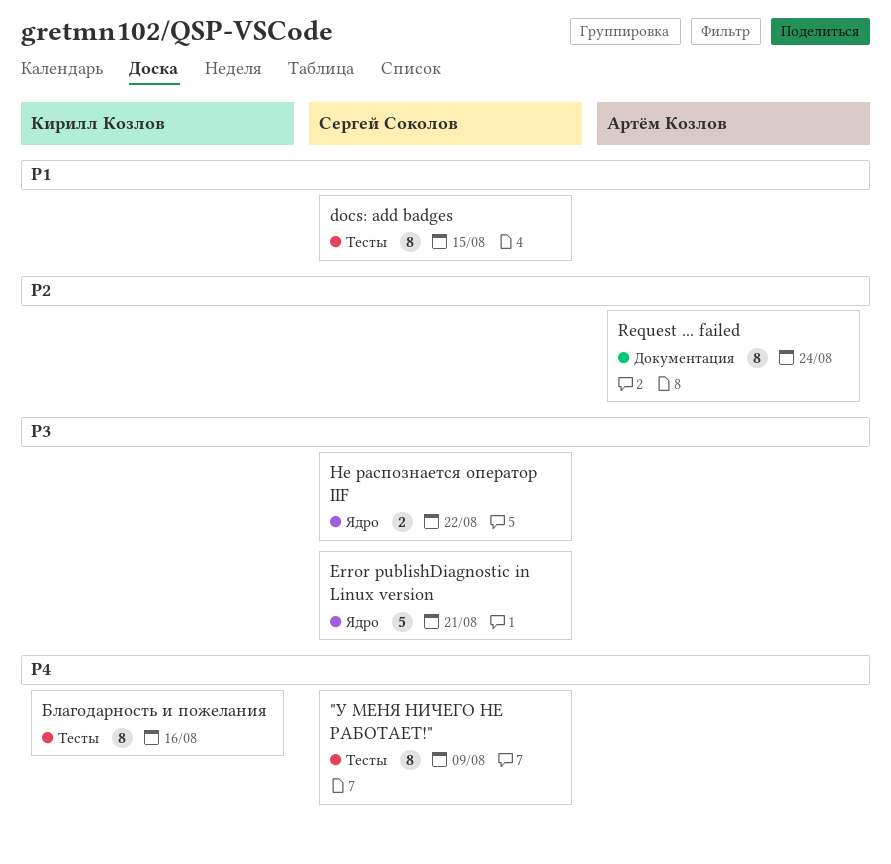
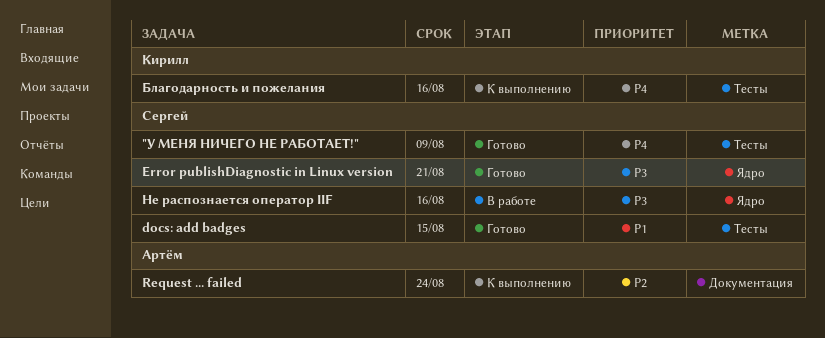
Не распознается оператор IIF, due: Aug 22 -> Aug 16

